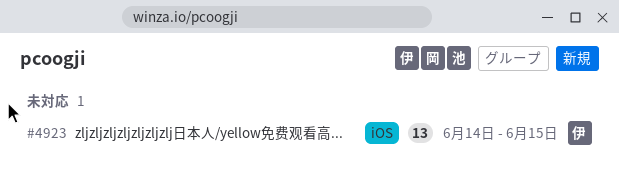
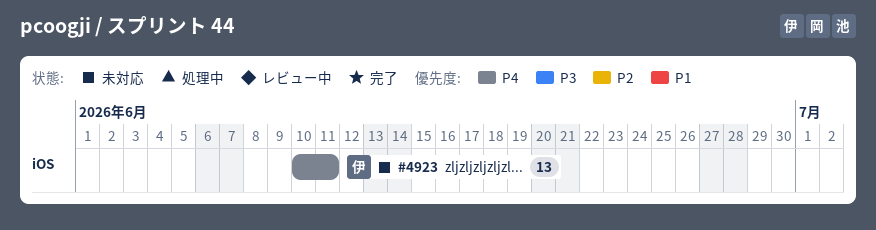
#4923, start: Jun 14 -> Jun 10
#4923, due: Jun 15 -> Jun 11

